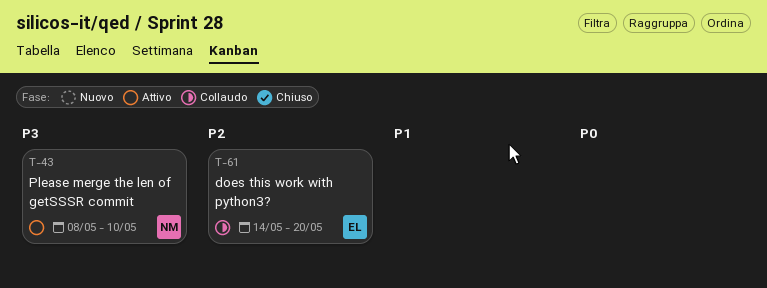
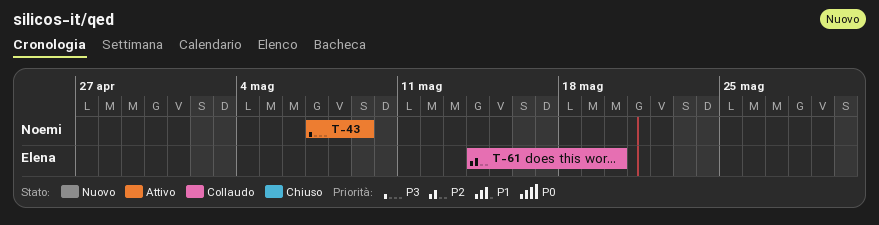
T-43, start: May 8 -> May 7
T-43, due: May 10 -> May 9

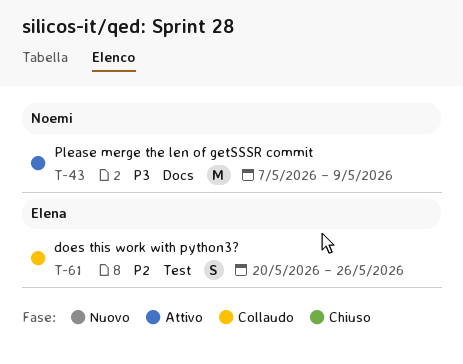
T-61, start: May 14 -> May 20
T-61, due: May 20 -> May 26

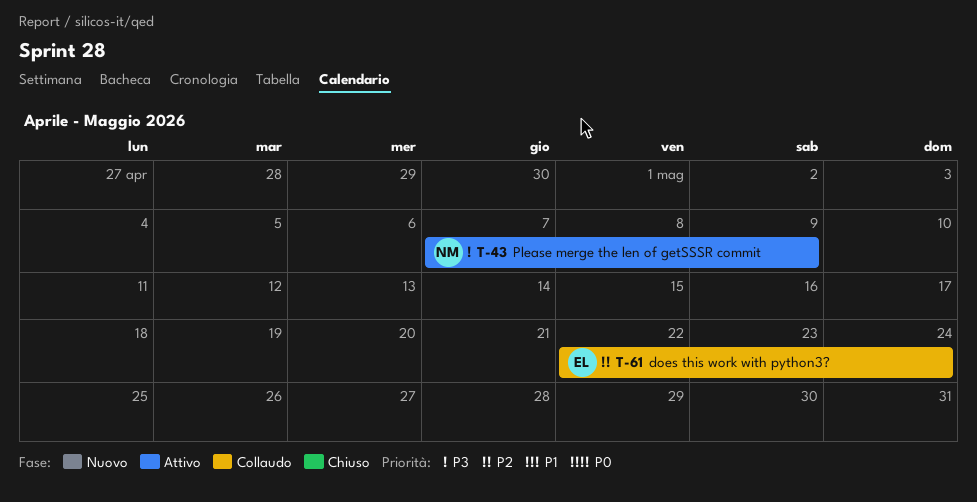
T-61, start: May 20 -> May 22
T-61, due: May 26 -> May 24

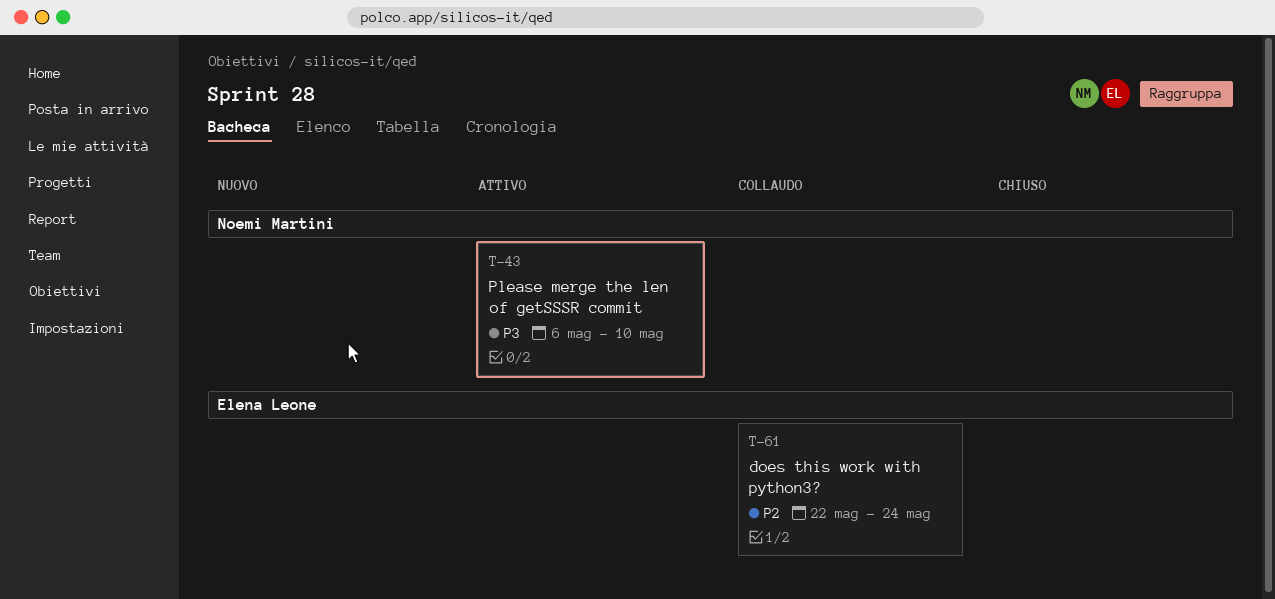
T-43, start: May 7 -> May 6
T-43, due: May 9 -> May 10

